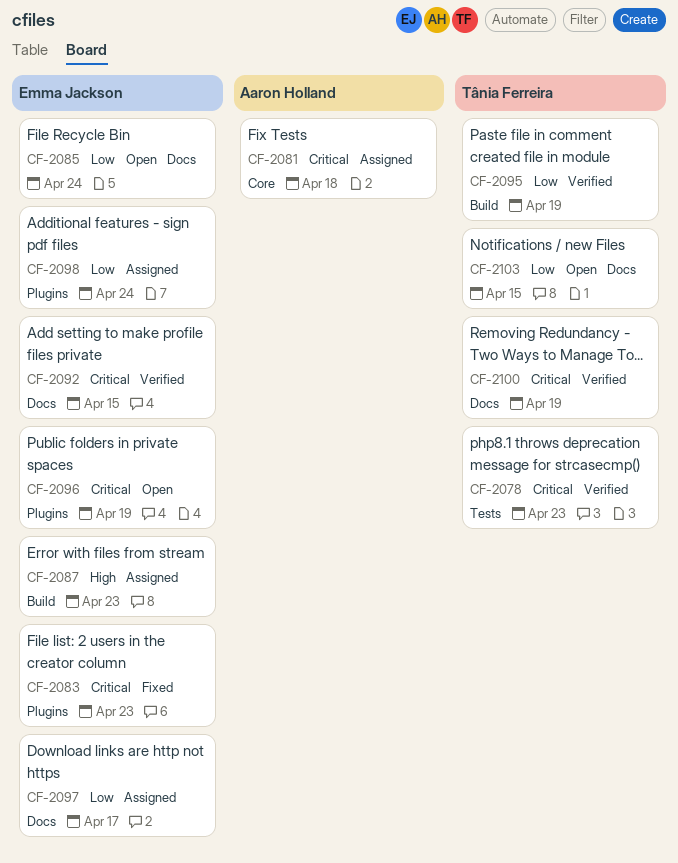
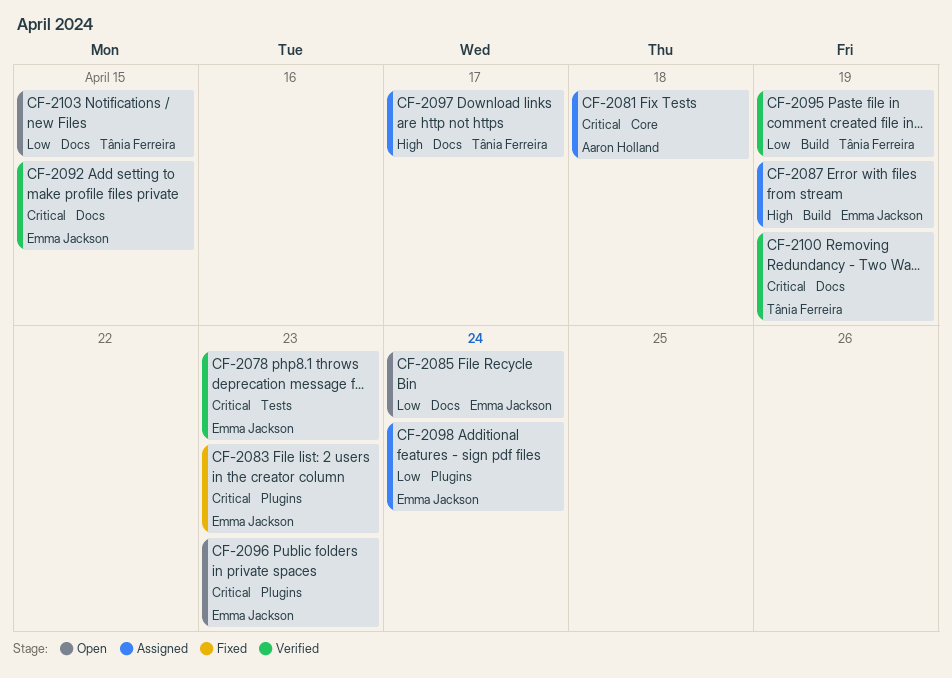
CF-2078, owner: Tânia Ferreira -> Emma Jackson
CF-2087, due: Apr 23 -> Apr 19
CF-2096, due: Apr 19 -> Apr 23
CF-2097, owner: Emma Jackson -> Tânia Ferreira
CF-2097, priority: Low -> High

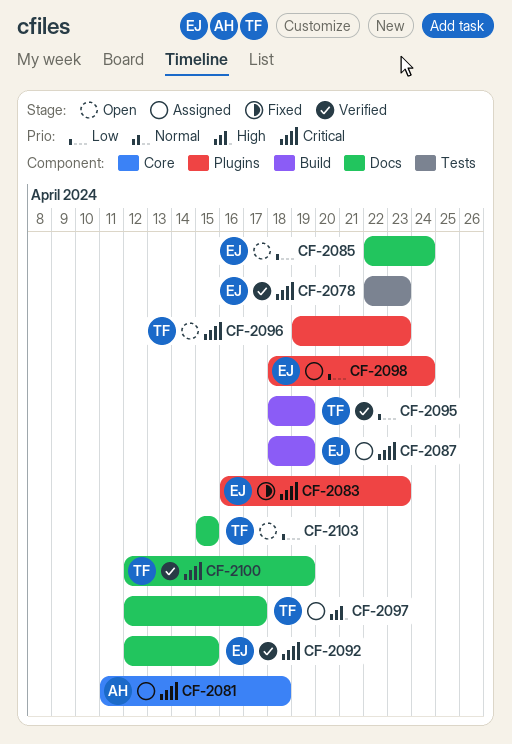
CF-2087, priority: High -> Critical
CF-2096, owner: Emma Jackson -> Tânia Ferreira

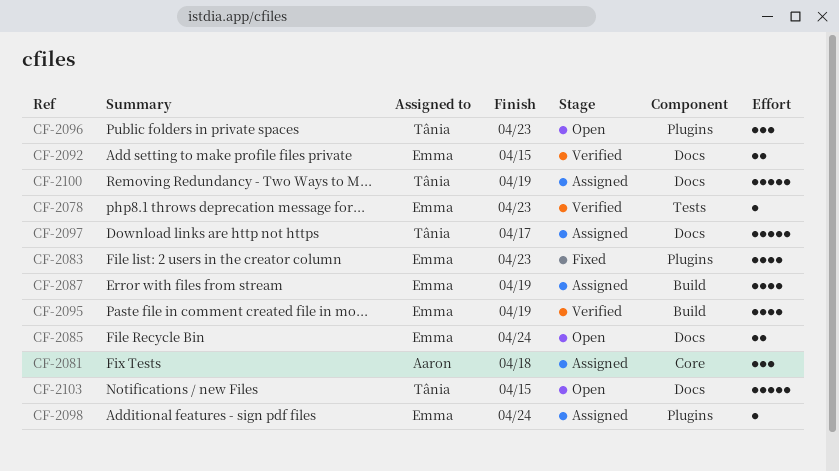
CF-2095, owner: Tânia -> Emma
CF-2100, status: Verified -> Assigned

